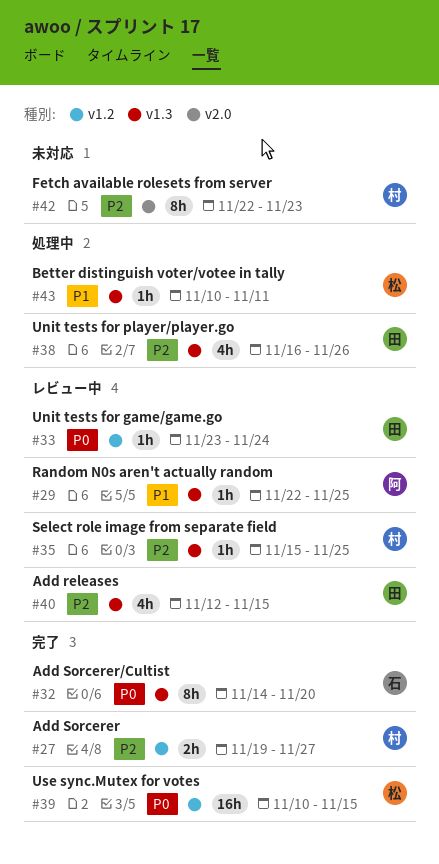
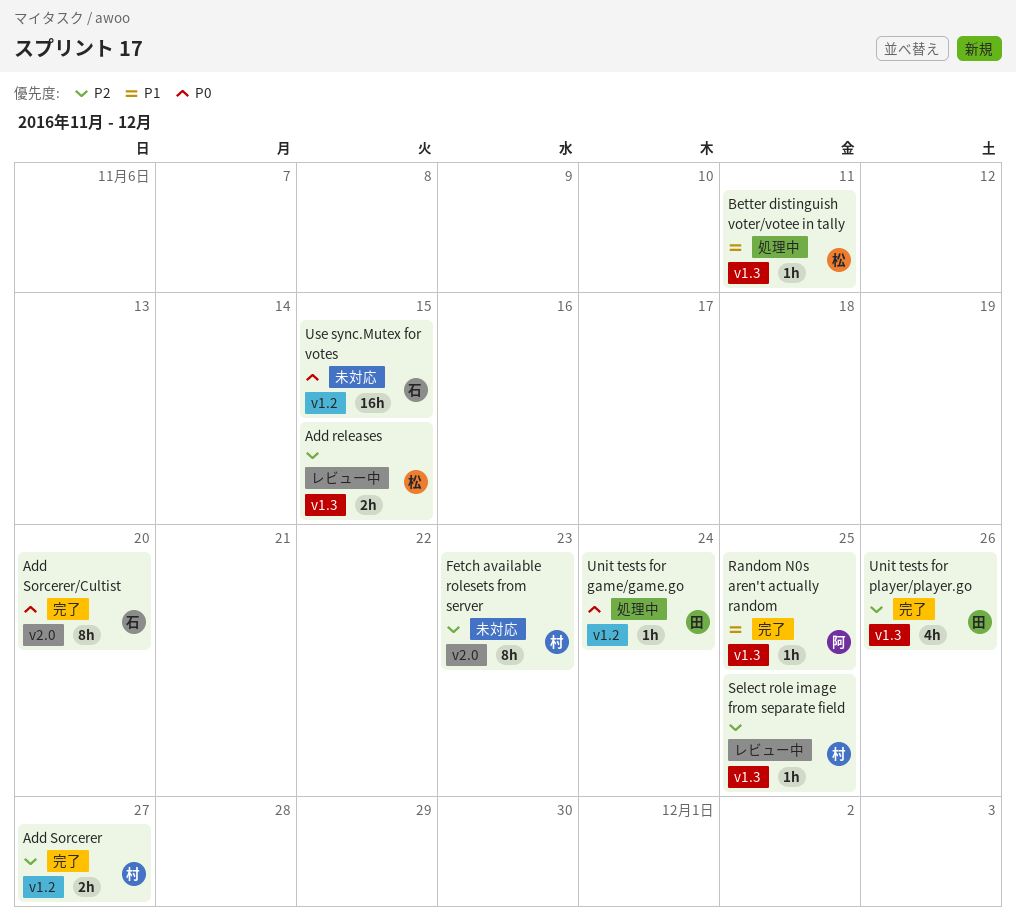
Add releases, owner: 田 -> 松
Add releases, estimate: 4h -> 2h
Add Sorcerer/Cultist, label: v1.3 -> v2.0
Random N0s aren't actually random, status: レビュー中 -> 完了
Unit tests for game/game.go, status: レビュー中 -> 処理中
Unit tests for player/player.go, status: 処理中 -> 完了
Use sync.Mutex for votes, status: 完了 -> 未対応
Use sync.Mutex for votes, owner: 松 -> 石

